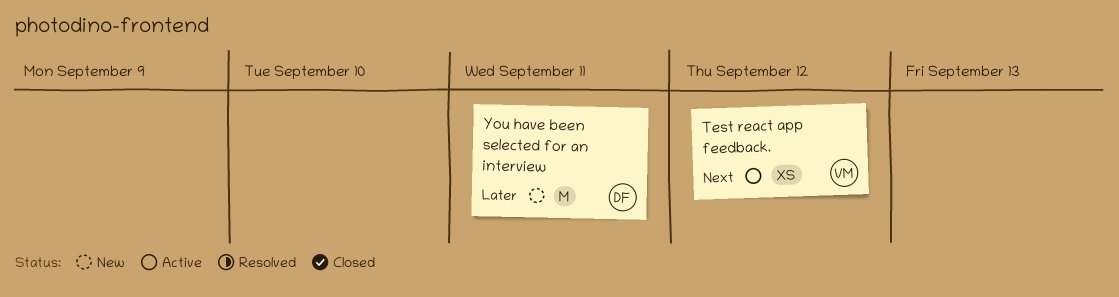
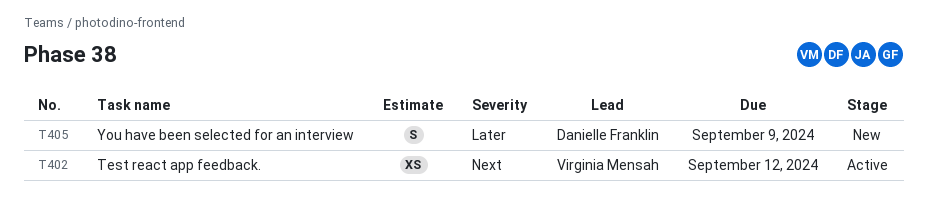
You have been selected for an interview, estimate: M -> S
You have been selected for an interview, due: Sep 11 -> Sep 9

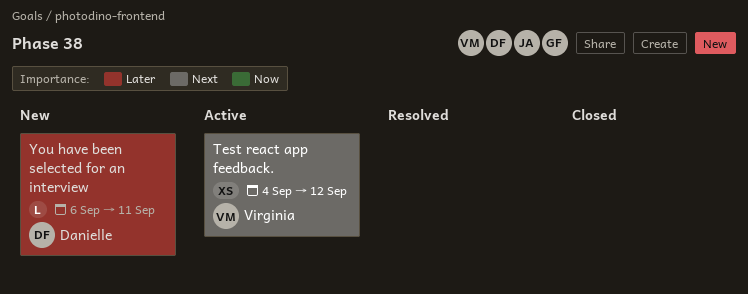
You have been selected for an interview, estimate: S -> L
You have been selected for an interview, due: Sep 9 -> Sep 11

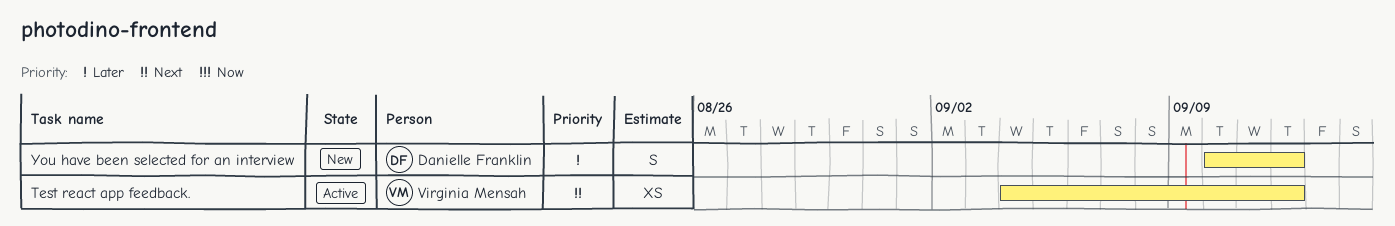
You have been selected for an interview, estimate: L -> S
You have been selected for an interview, start: Sep 6 -> Sep 10
You have been selected for an interview, due: Sep 11 -> Sep 12

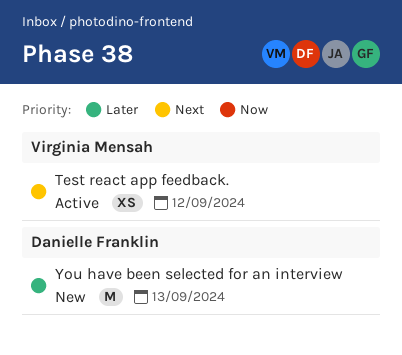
You have been selected for an interview, estimate: S -> M
You have been selected for an interview, due: Sep 12 -> Sep 13

